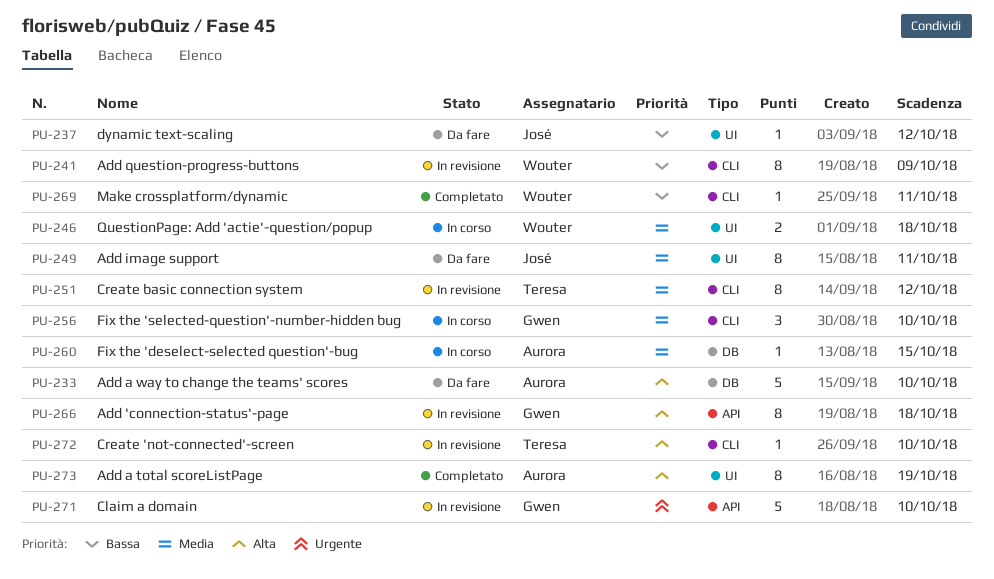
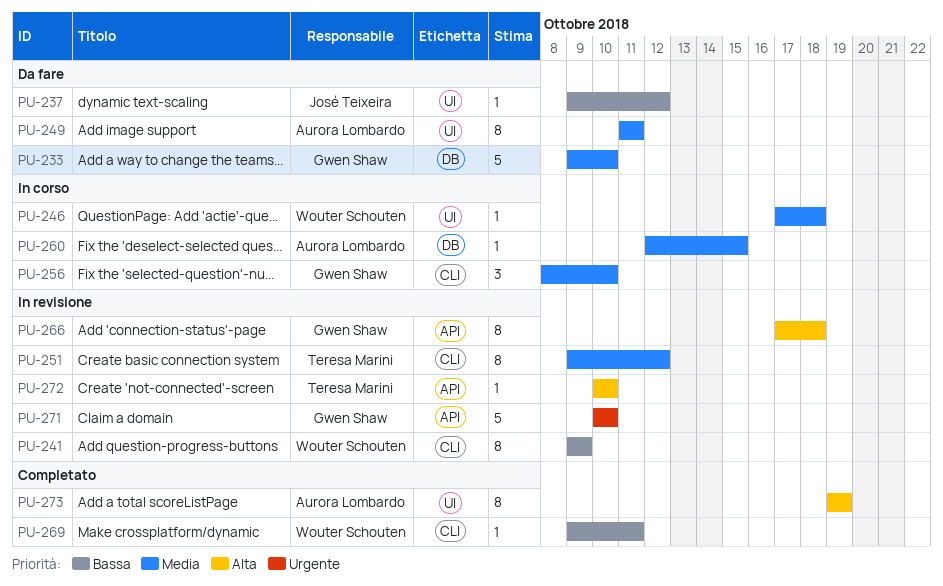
PU-233, owner: Aurora Lombardo -> Gwen Shaw
PU-233, priority: Alta -> Media
PU-246, estimate: 2 -> 1
PU-249, owner: José Teixeira -> Aurora Lombardo
PU-272, label: CLI -> API

